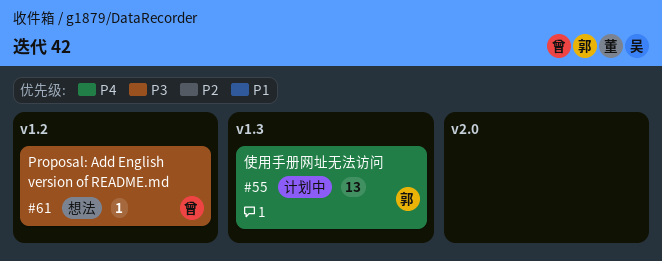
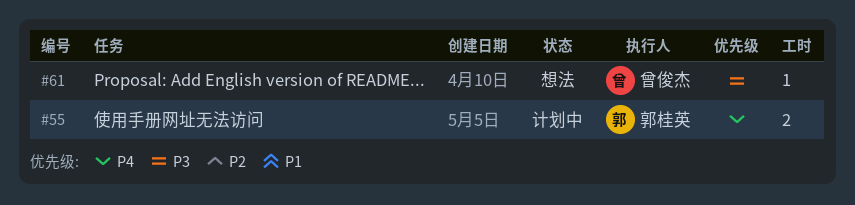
#55, estimate: 13 -> 2

